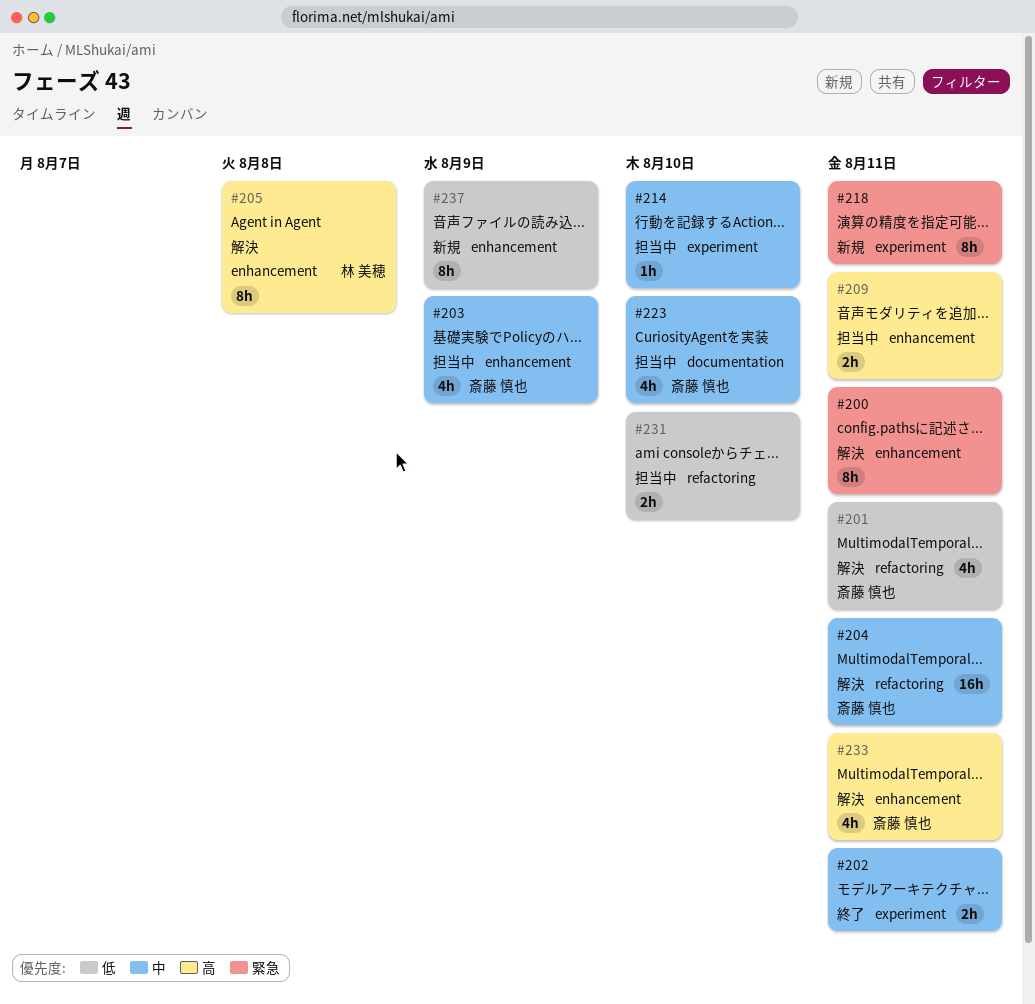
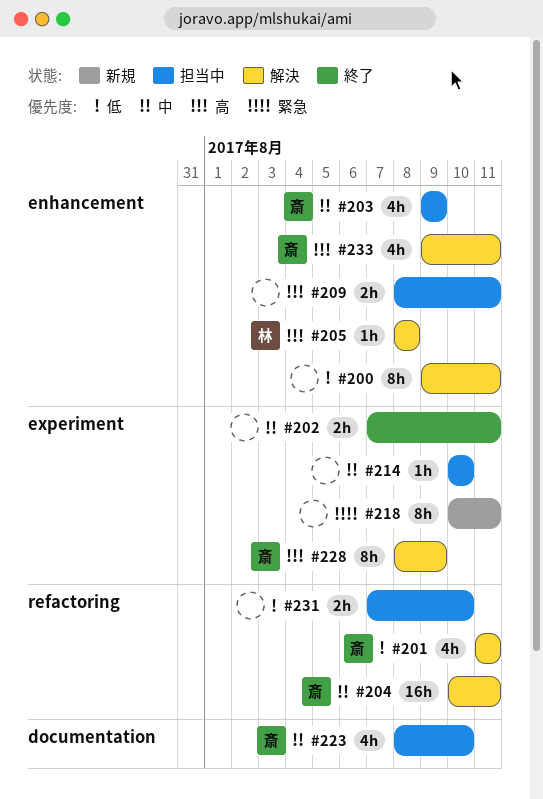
#200, priority: 緊急 -> 低
#205, estimate: 8h -> 1h
#228: none -> present
#237: present -> none

